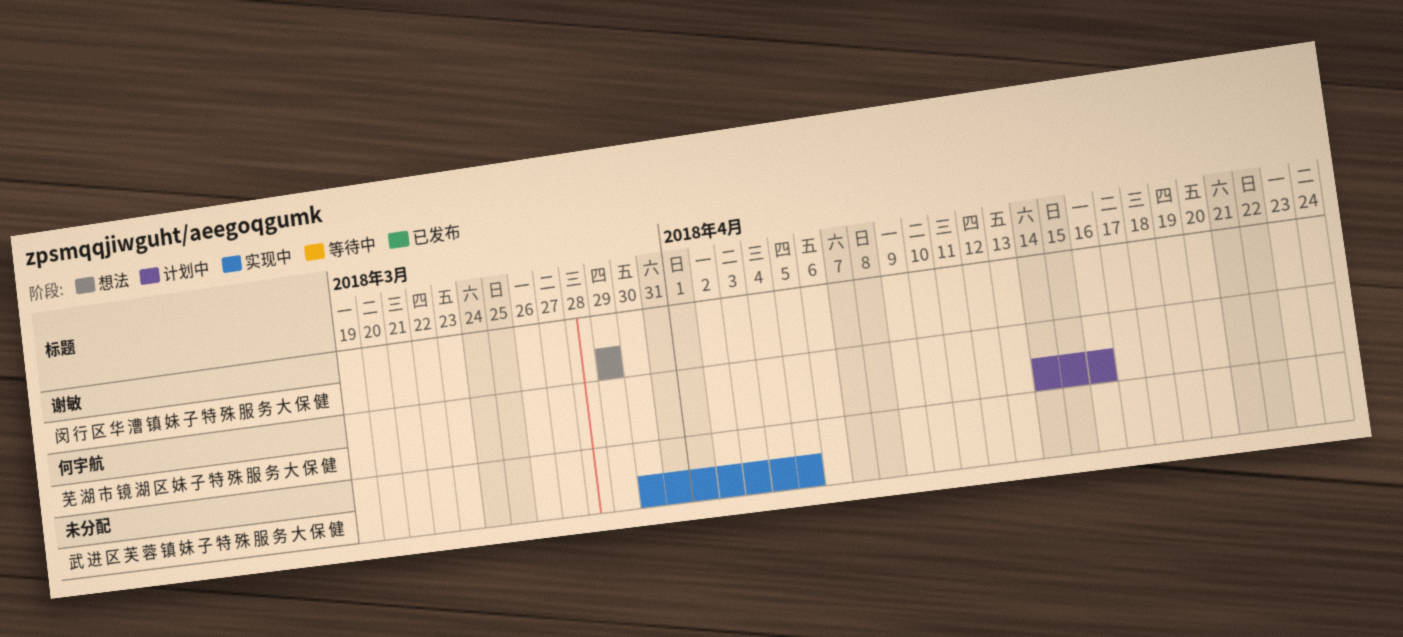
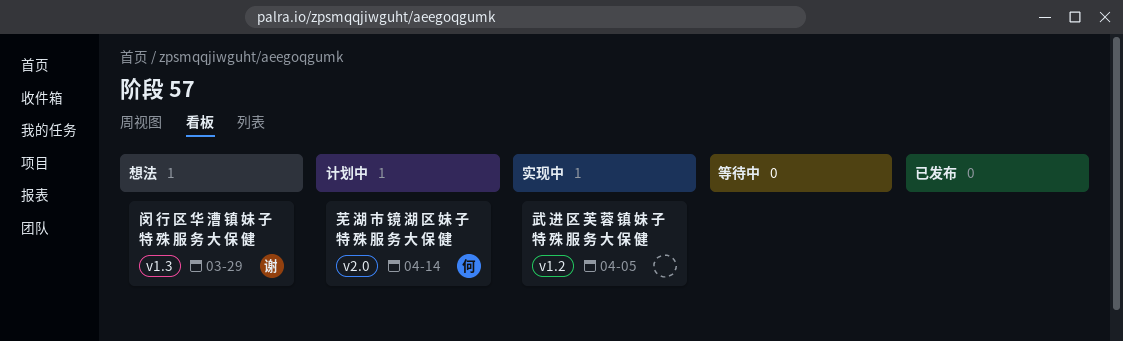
芜 湖 市 镜 湖 区 妹 子 特 殊 服 务 大 保 健, due: Apr 16 -> Apr 14

